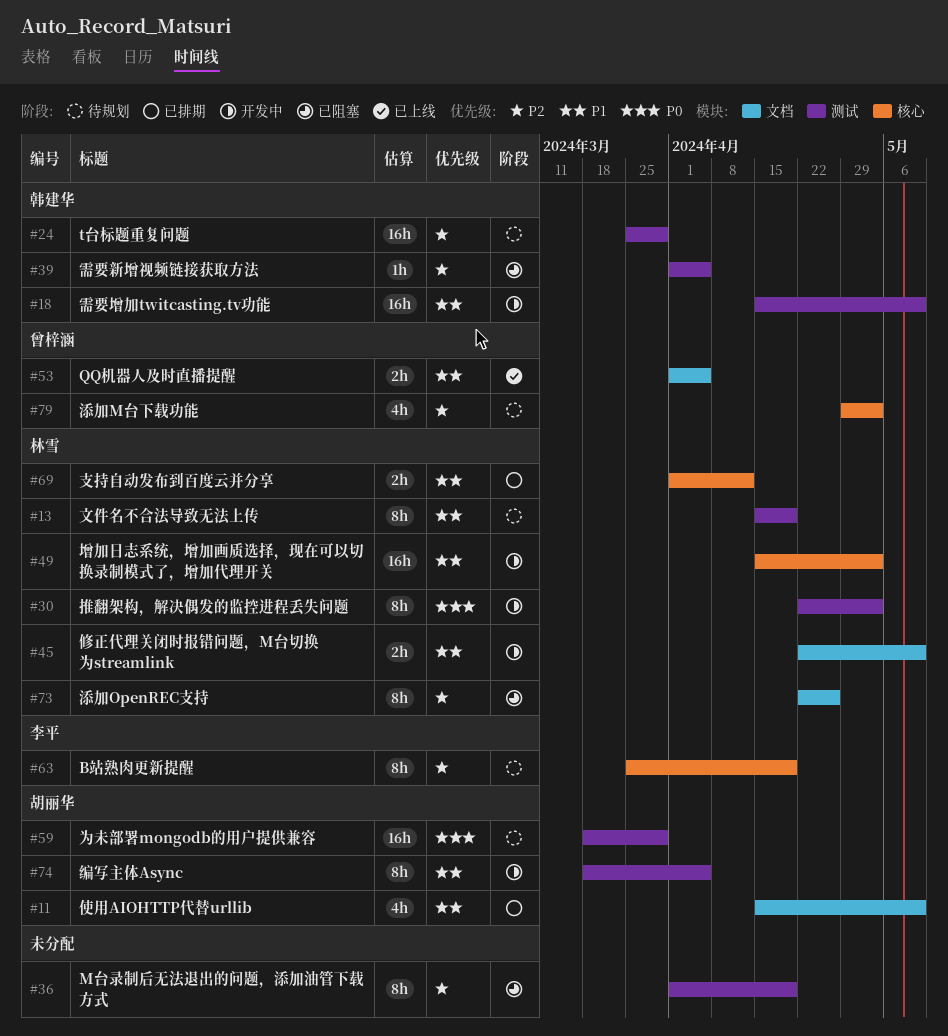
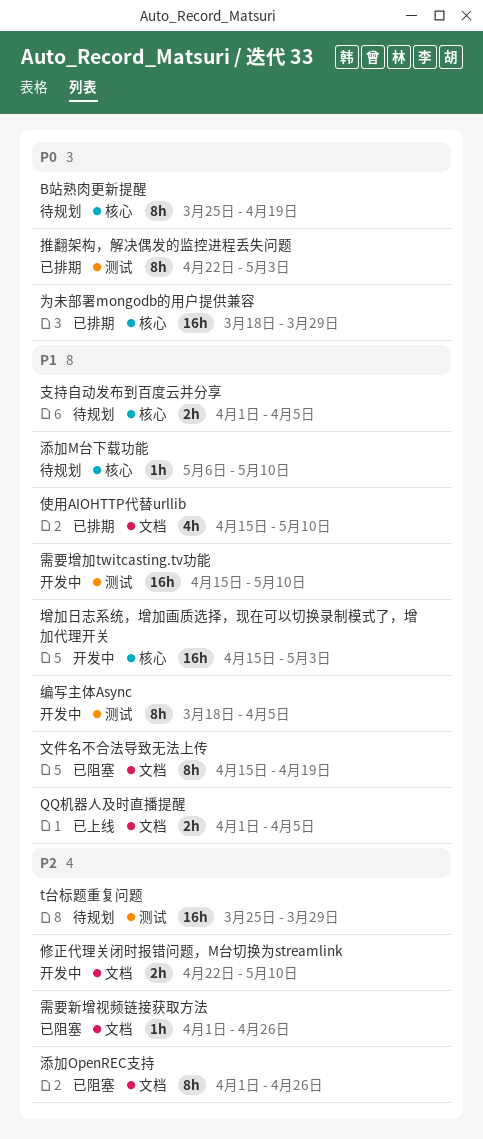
B站熟肉更新提醒, priority: P2 -> P0
M台录制后无法退出的问题，添加油管下载方式: present -> none
为未部署mongodb的用户提供兼容, status: 待规划 -> 已排期
为未部署mongodb的用户提供兼容, label: 测试 -> 核心
修正代理关闭时报错问题，M台切换为streamlink, priority: P1 -> P2
推翻架构，解决偶发的监控进程丢失问题, status: 开发中 -> 已排期
支持自动发布到百度云并分享, status: 已排期 -> 待规划
支持自动发布到百度云并分享, due: Apr 12 -> Apr 5
文件名不合法导致无法上传, status: 待规划 -> 已阻塞
文件名不合法导致无法上传, label: 测试 -> 文档
添加M台下载功能, priority: P2 -> P1
添加M台下载功能, estimate: 4h -> 1h
添加M台下载功能, start: Apr 29 -> May 6
添加M台下载功能, due: May 3 -> May 10
添加OpenREC支持, start: Apr 22 -> Apr 1
需要新增视频链接获取方法, label: 测试 -> 文档
需要新增视频链接获取方法, due: Apr 5 -> Apr 26

